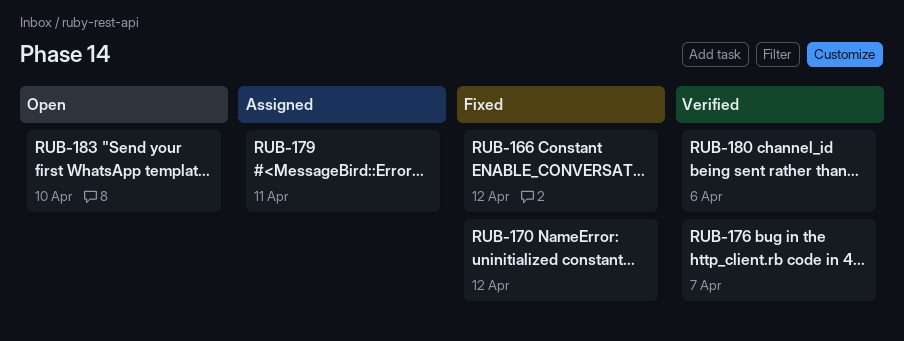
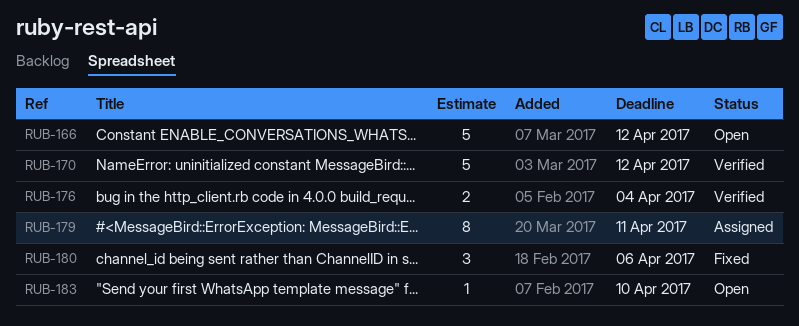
RUB-166, status: Fixed -> Open
RUB-170, status: Fixed -> Verified
RUB-176, due: Apr 7 -> Apr 4
RUB-180, status: Verified -> Fixed

